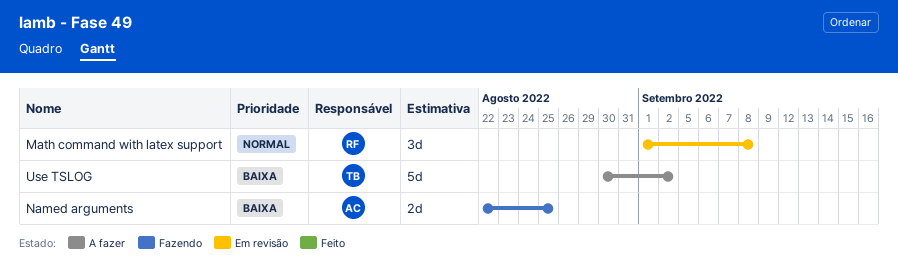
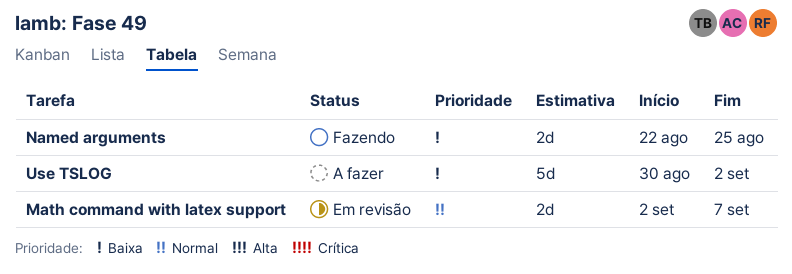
Math command with latex support, estimate: 3d -> 2d
Math command with latex support, start: Sep 1 -> Sep 2
Math command with latex support, due: Sep 8 -> Sep 7

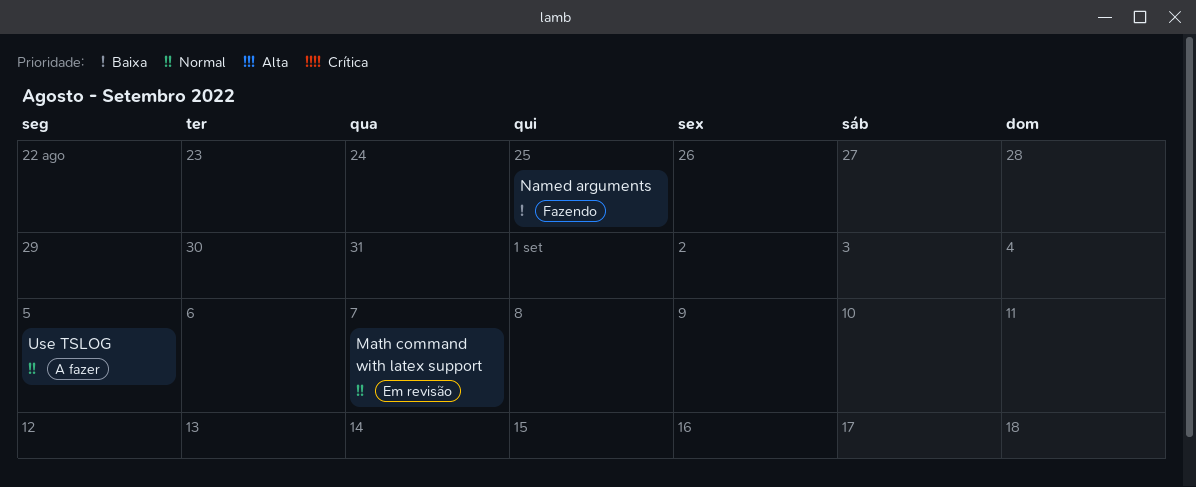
Use TSLOG, priority: Baixa -> Normal
Use TSLOG, due: Sep 2 -> Sep 5

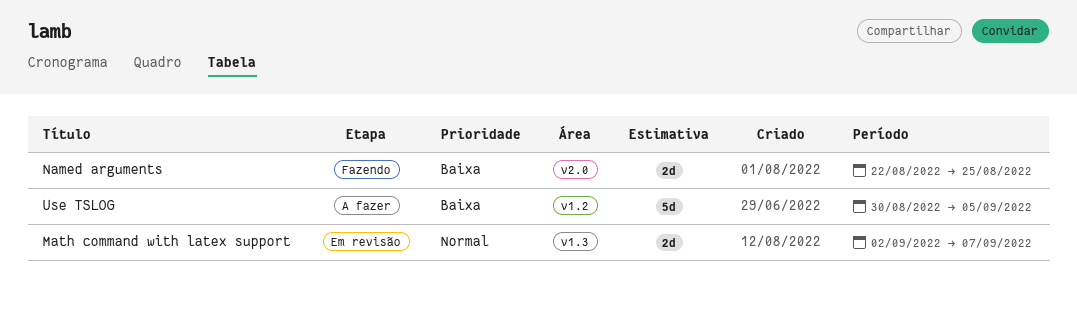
Use TSLOG, priority: Normal -> Baixa

